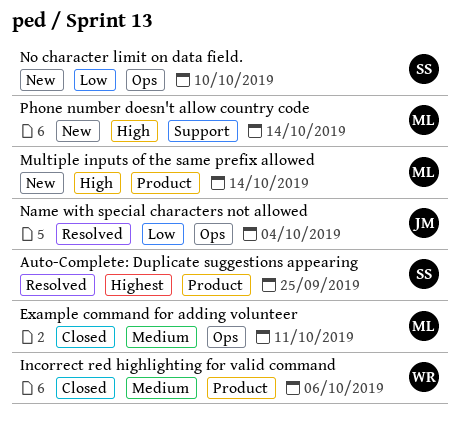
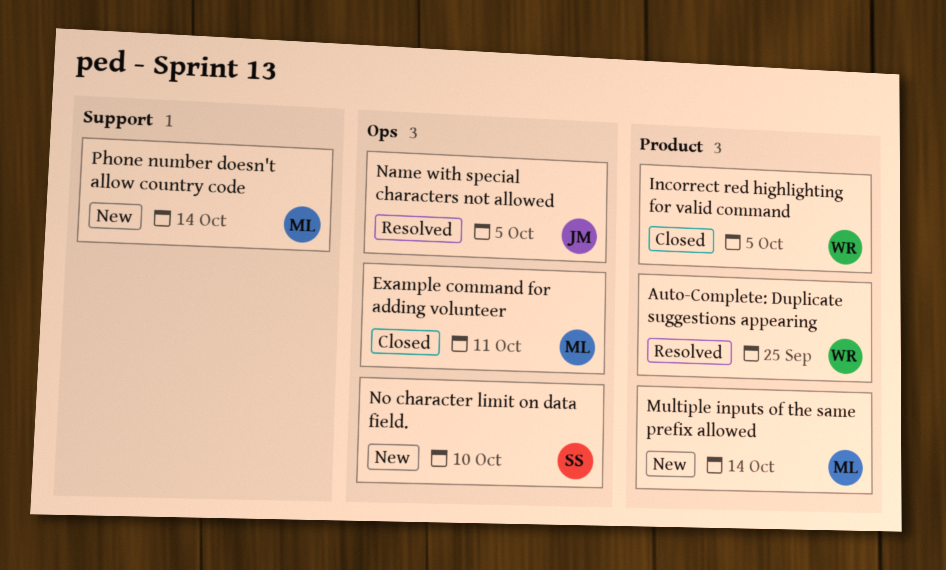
Auto-Complete: Duplicate suggestions appearing, owner: SS -> WR
Incorrect red highlighting for valid command, due: Oct 6 -> Oct 5
Name with special characters not allowed, due: Oct 4 -> Oct 5

